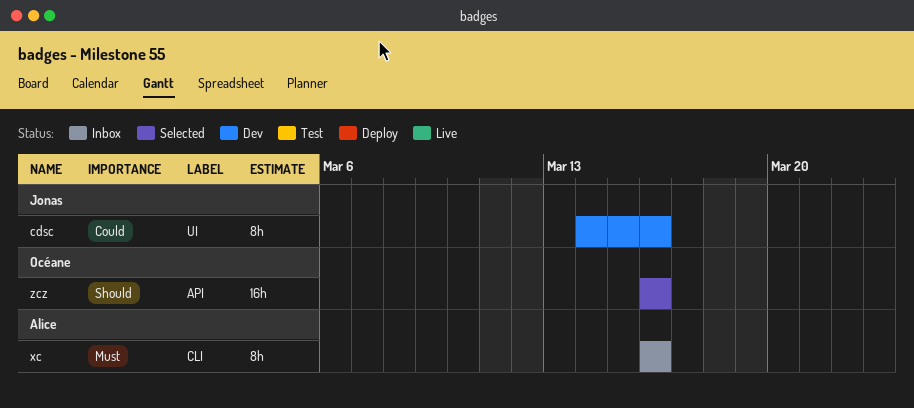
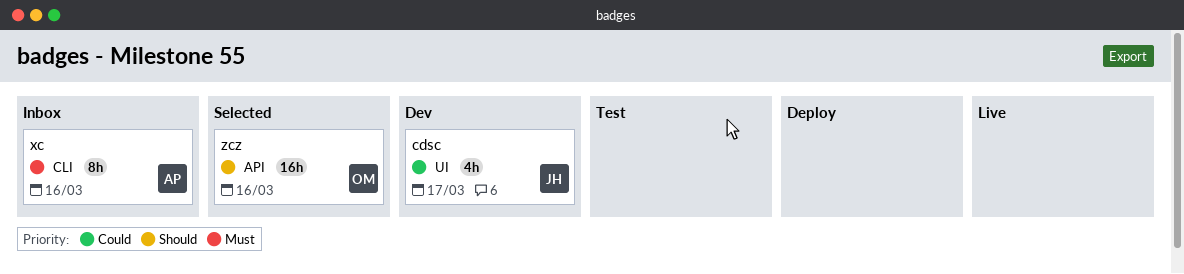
cdsc, estimate: 8h -> 4h
cdsc, due: Mar 16 -> Mar 17

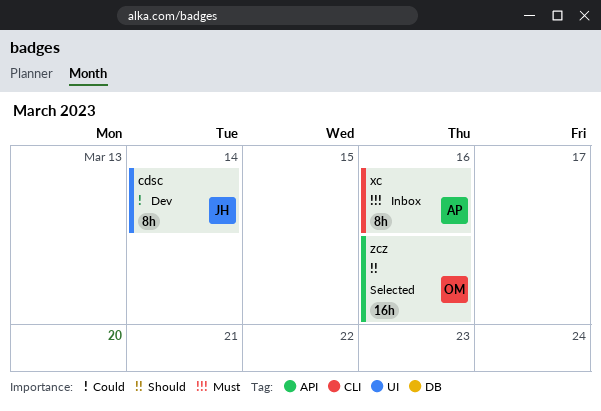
cdsc, estimate: 4h -> 8h
cdsc, due: Mar 17 -> Mar 14

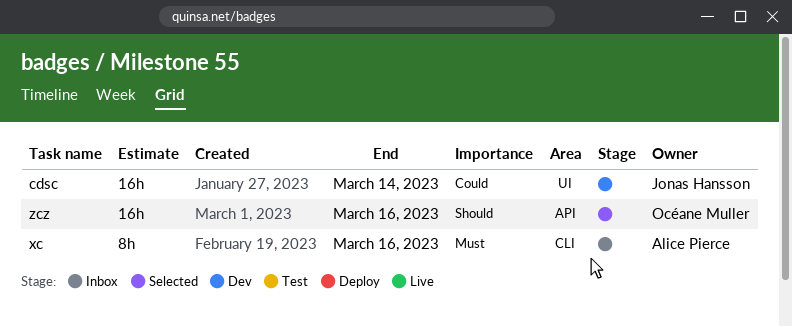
cdsc, estimate: 8h -> 16h

